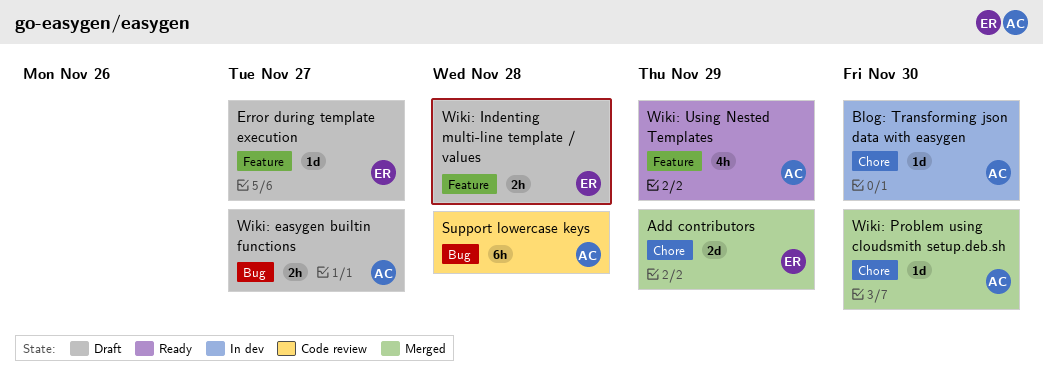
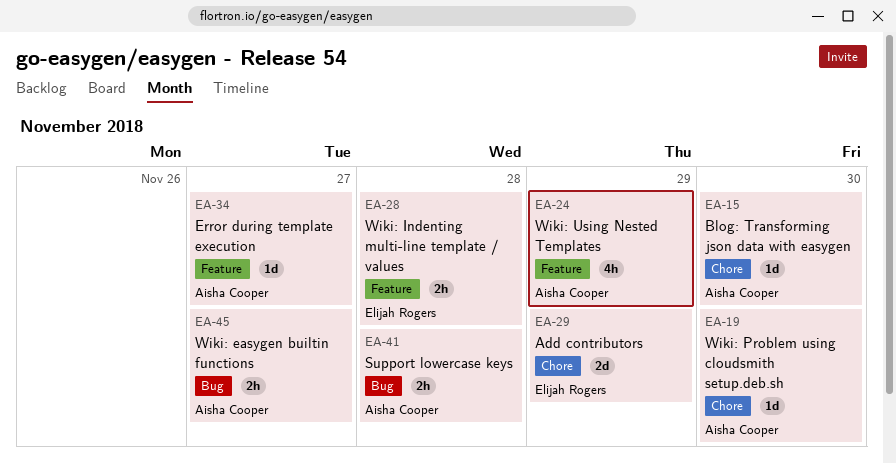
Error during template execution, owner: Elijah Rogers -> Aisha Cooper
Support lowercase keys, estimate: 6h -> 2h

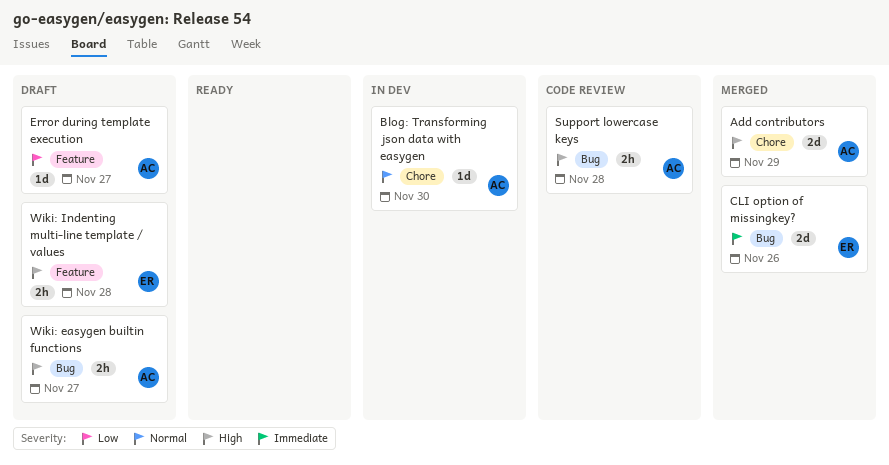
Add contributors, owner: Elijah Rogers -> Aisha Cooper
CLI option of missingkey?: none -> present
Wiki: Problem using cloudsmith setup.deb.sh: present -> none
Wiki: Using Nested Templates: present -> none

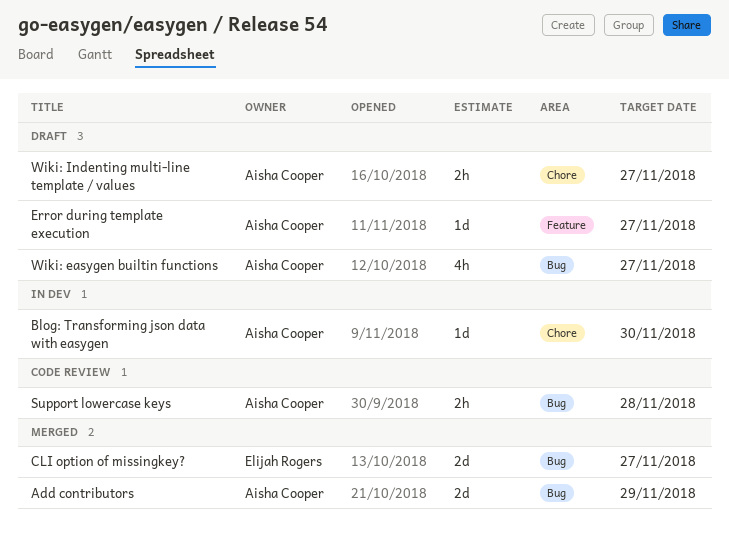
Add contributors, label: Chore -> Bug
CLI option of missingkey?, due: Nov 26 -> Nov 27
Wiki: easygen builtin functions, estimate: 2h -> 4h
Wiki: Indenting multi-line template / values, owner: Elijah Rogers -> Aisha Cooper
Wiki: Indenting multi-line template / values, label: Feature -> Chore
Wiki: Indenting multi-line template / values, due: Nov 28 -> Nov 27

